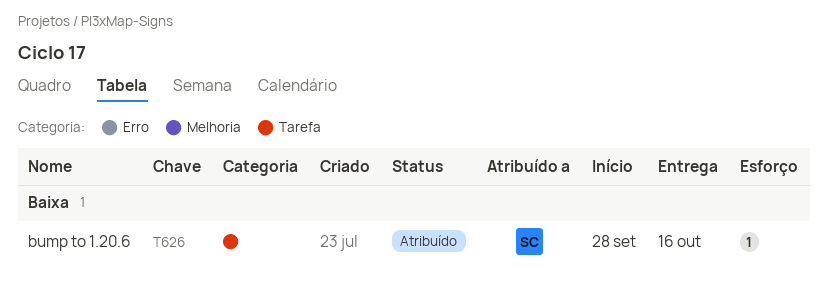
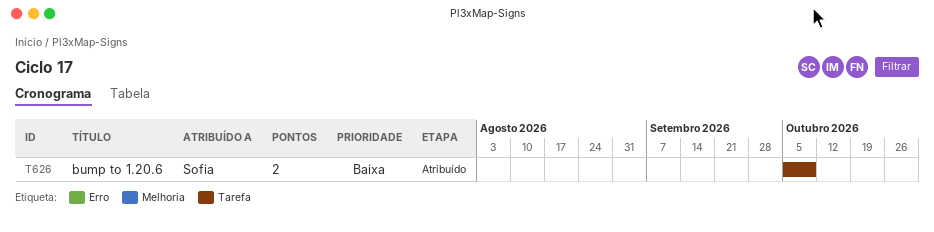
T626, estimate: 1 -> 2
T626, start: Sep 28 -> Oct 5
T626, due: Oct 16 -> Oct 9

